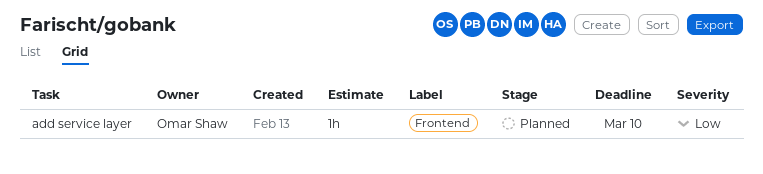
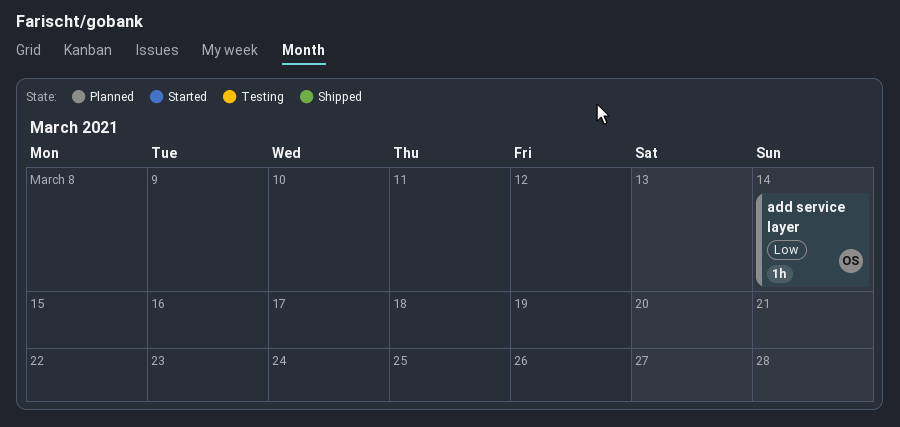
add service layer, due: Mar 10 -> Mar 14

